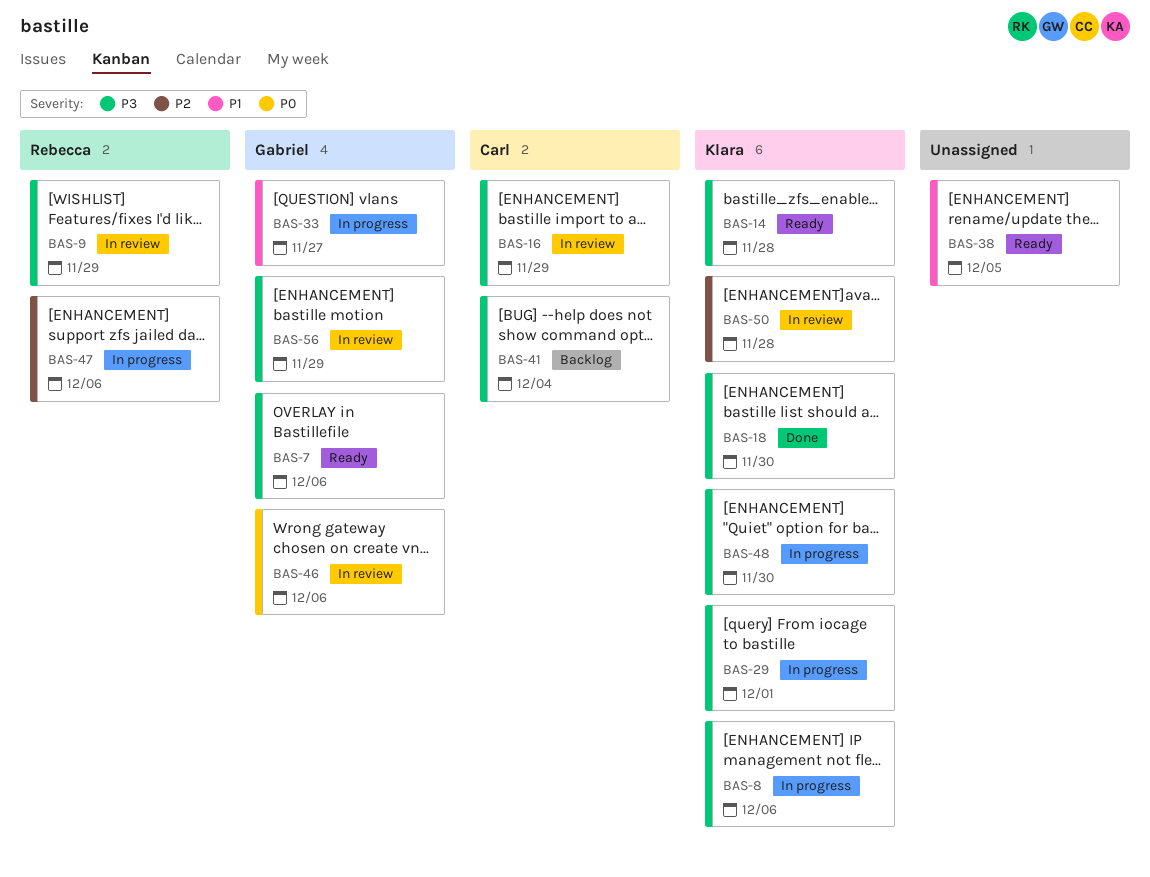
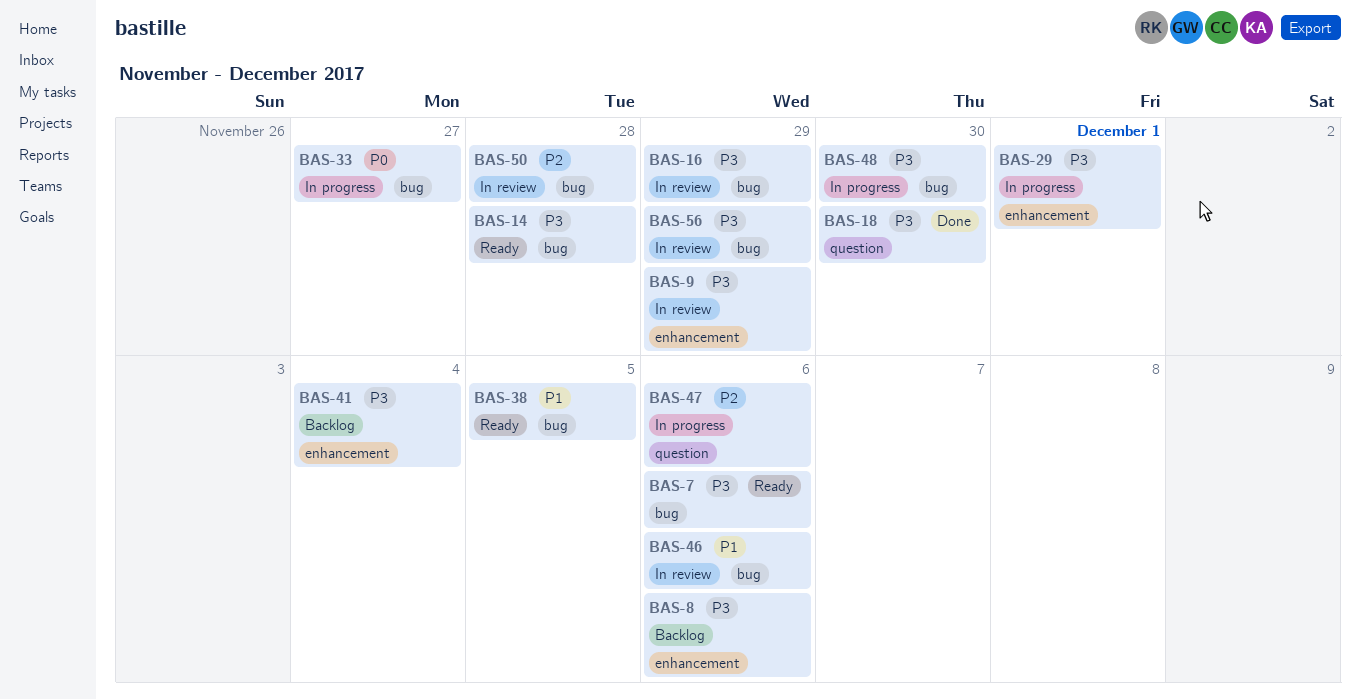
BAS-8, status: In progress -> Backlog
BAS-33, priority: P1 -> P0
BAS-46, priority: P0 -> P1

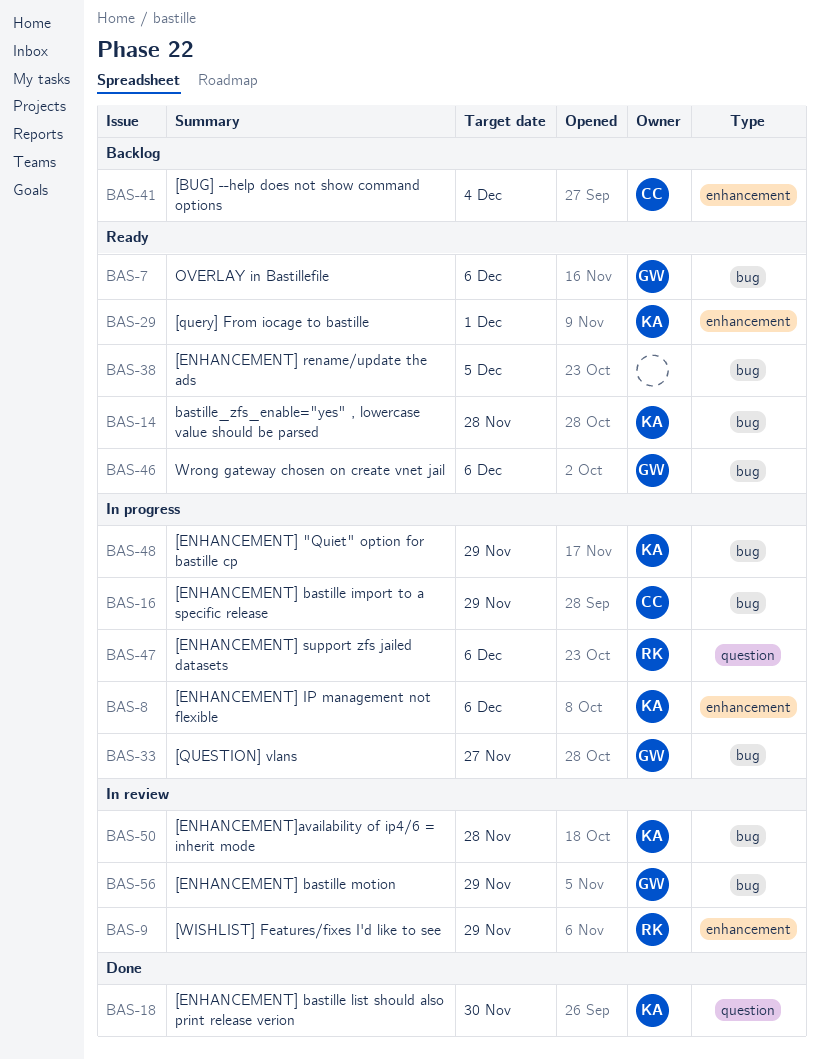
BAS-8, status: Backlog -> In progress
BAS-16, status: In review -> In progress
BAS-29, status: In progress -> Ready
BAS-46, status: In review -> Ready
BAS-48, due: Nov 30 -> Nov 29

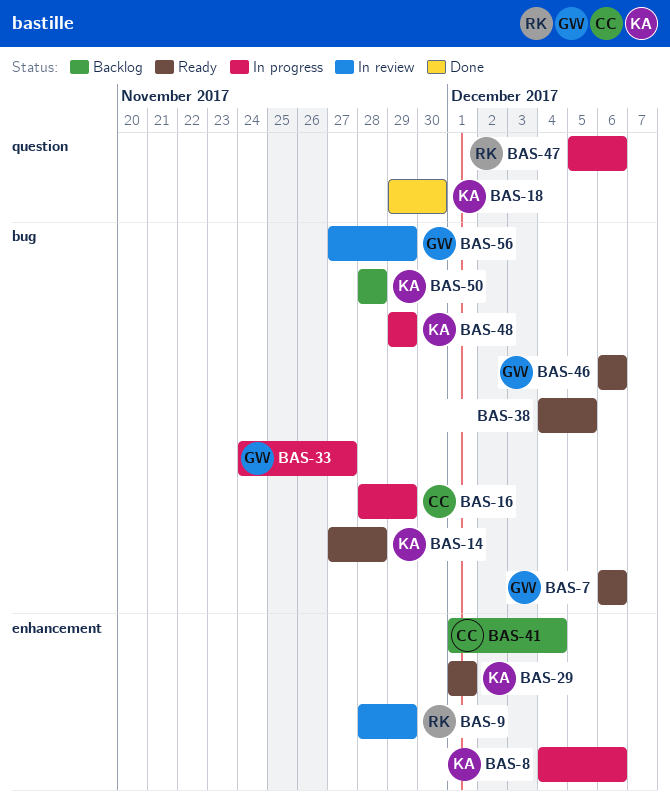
BAS-50, status: In review -> Backlog

